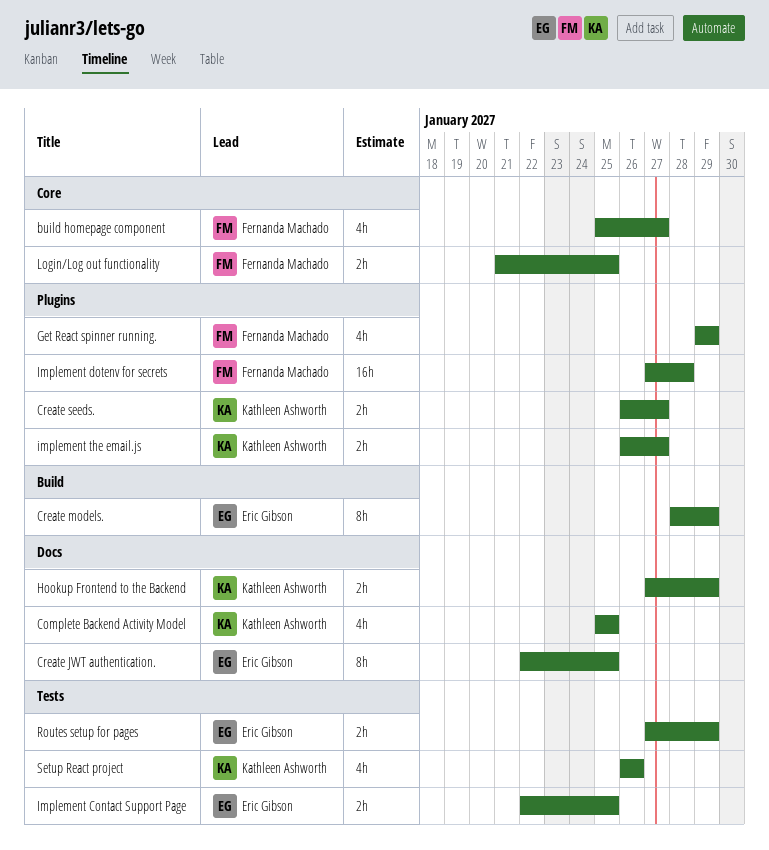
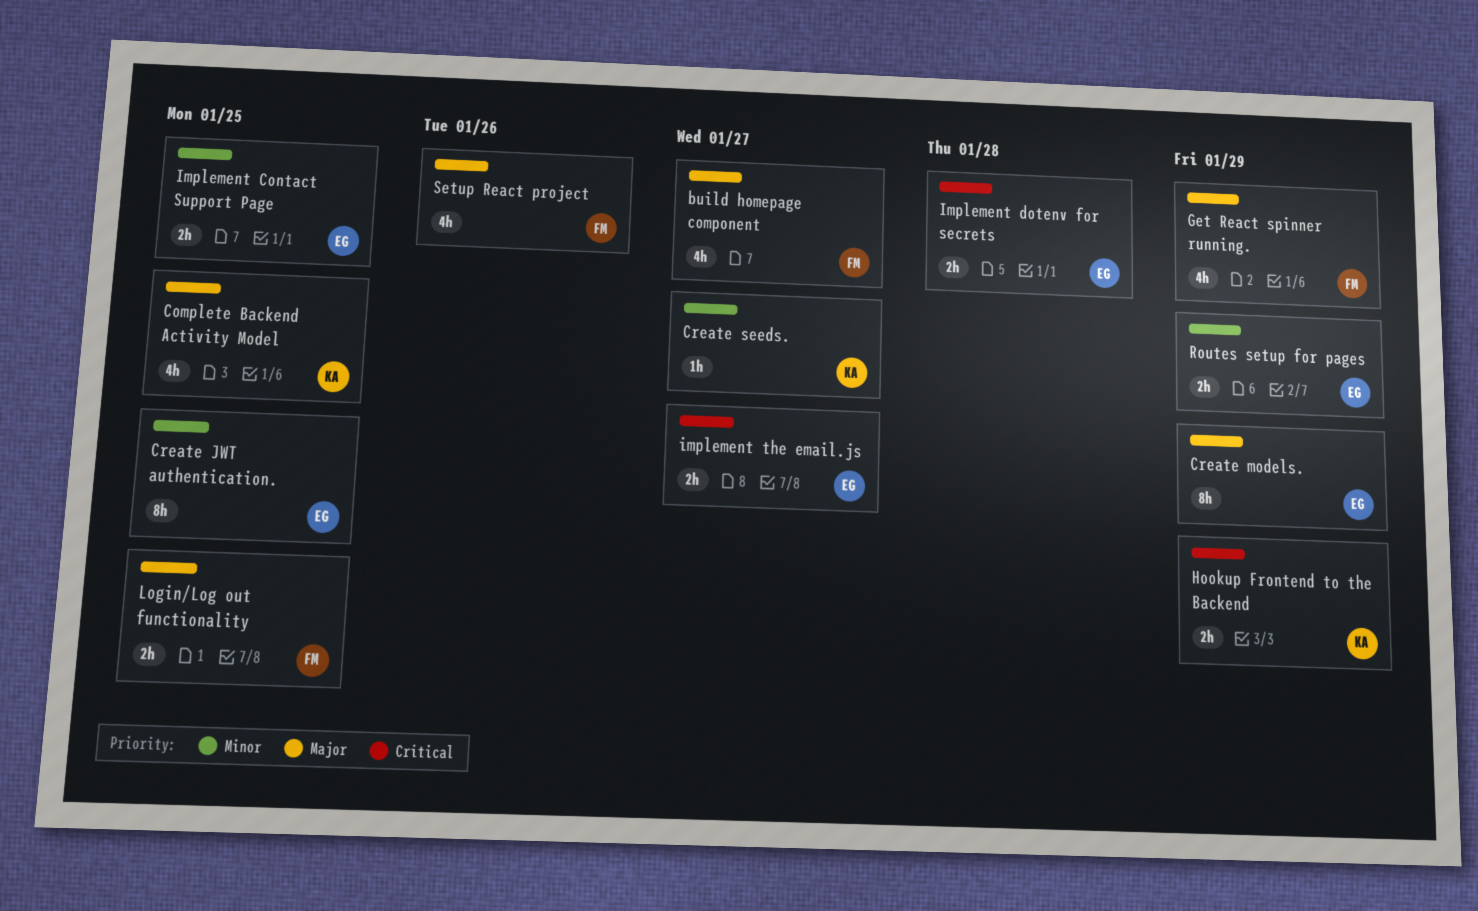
Create seeds., estimate: 2h -> 1h
Implement dotenv for secrets, owner: Fernanda Machado -> Eric Gibson
Implement dotenv for secrets, estimate: 16h -> 2h
implement the email.js, owner: Kathleen Ashworth -> Eric Gibson
Setup React project, owner: Kathleen Ashworth -> Fernanda Machado

